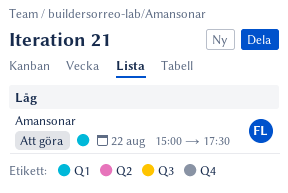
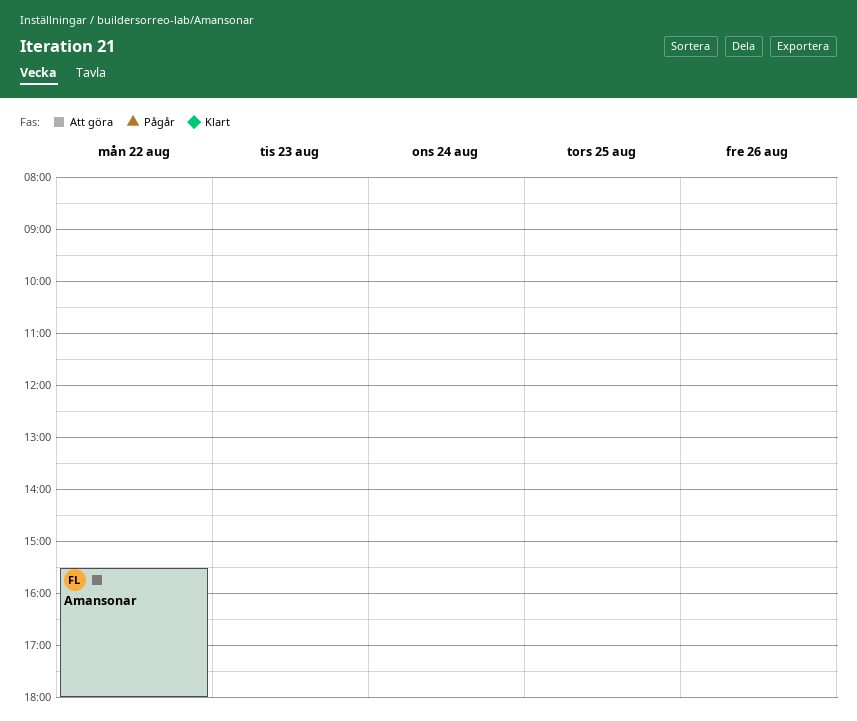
Amansonar, begins: 15:00 -> 15:30
Amansonar, ends: 17:30 -> 18:00

